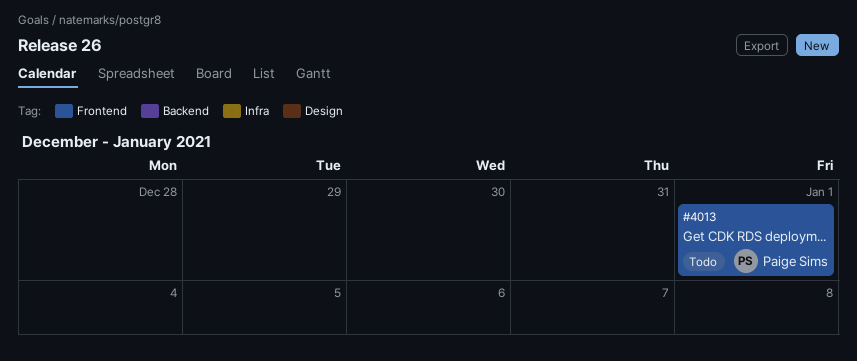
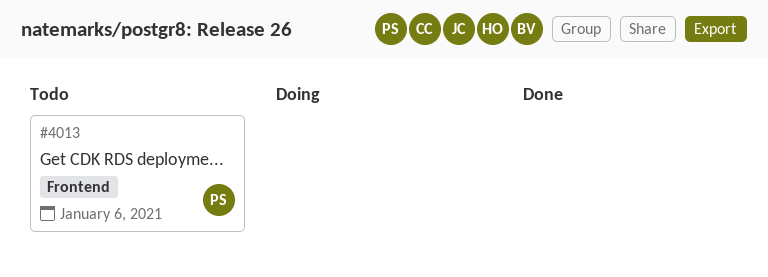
#4013, due: Jan 1 -> Jan 6

